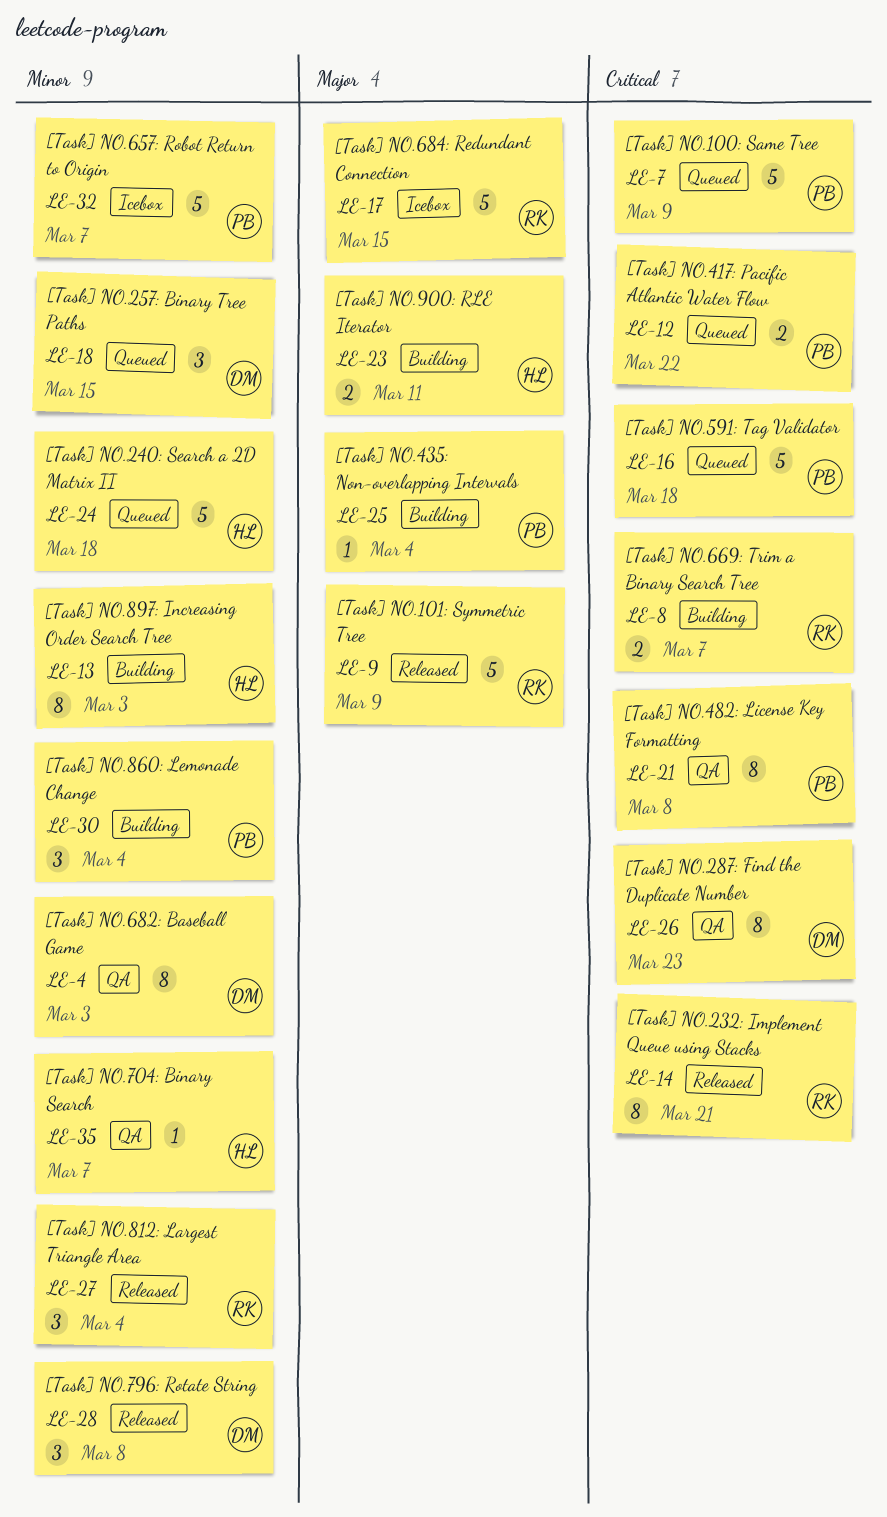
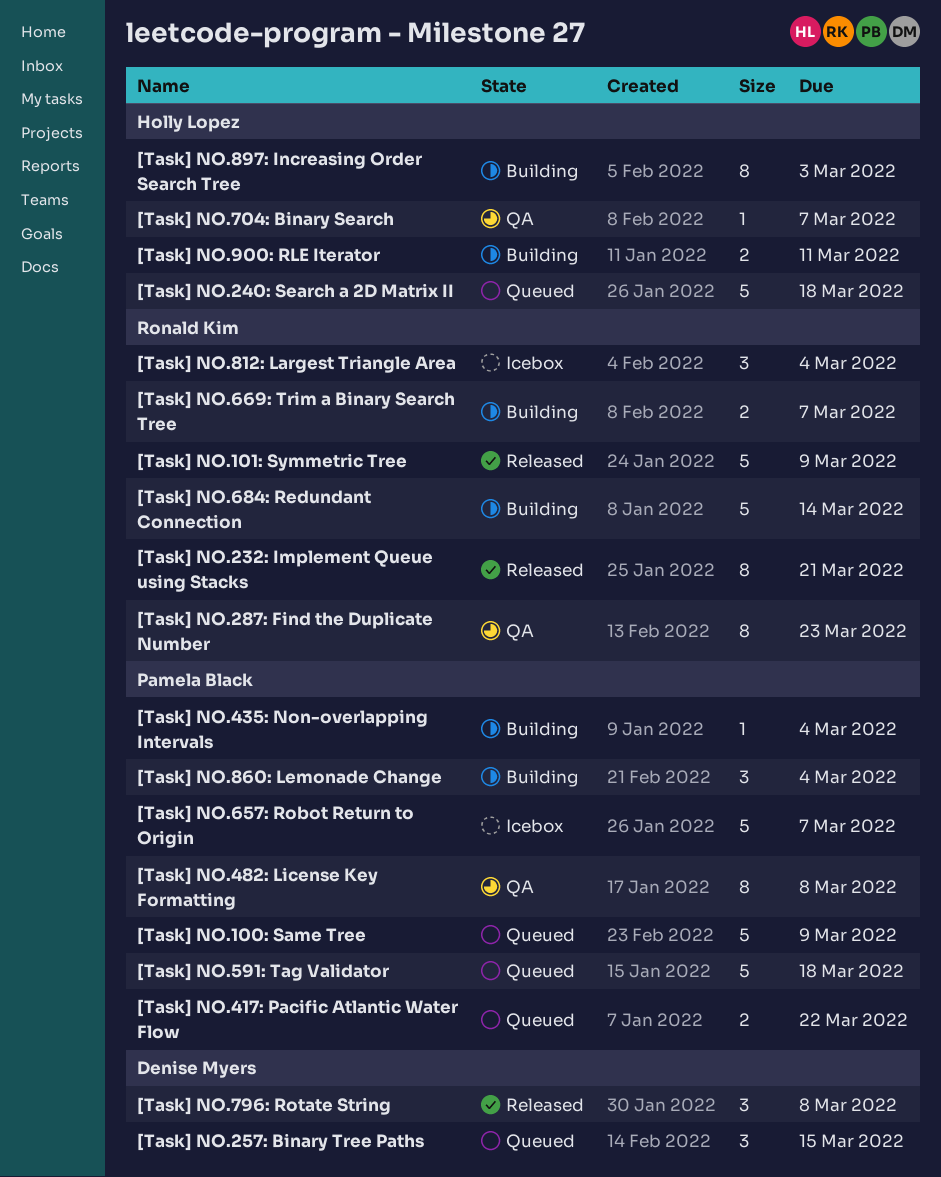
[Task] NO.287: Find the Duplicate Number, owner: Denise Myers -> Ronald Kim
[Task] NO.682: Baseball Game: present -> none
[Task] NO.684: Redundant Connection, status: Icebox -> Building
[Task] NO.684: Redundant Connection, due: Mar 15 -> Mar 14
[Task] NO.812: Largest Triangle Area, status: Released -> Icebox

